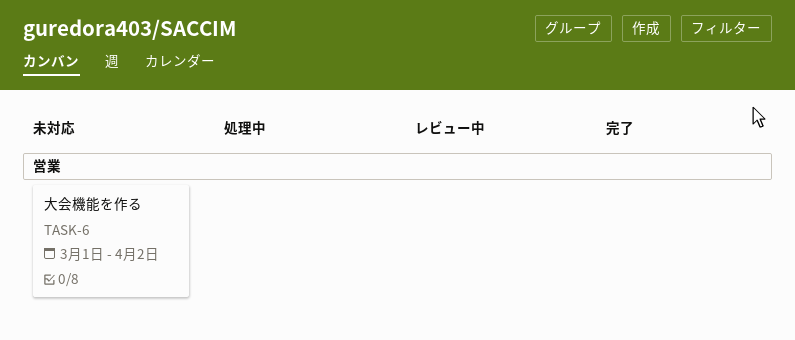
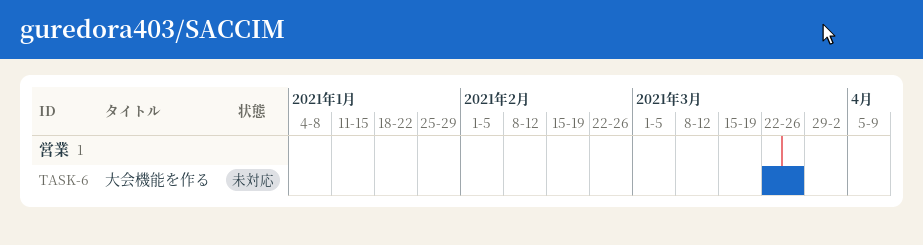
TASK-6, start: Mar 1 -> Mar 22
TASK-6, due: Apr 2 -> Mar 26

